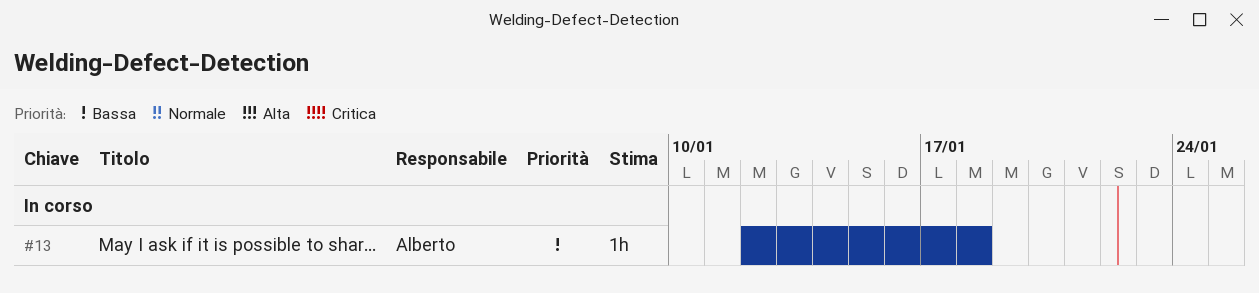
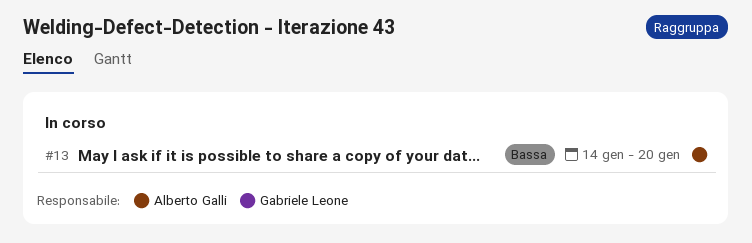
#13, start: Jan 12 -> Jan 14
#13, due: Jan 18 -> Jan 20

